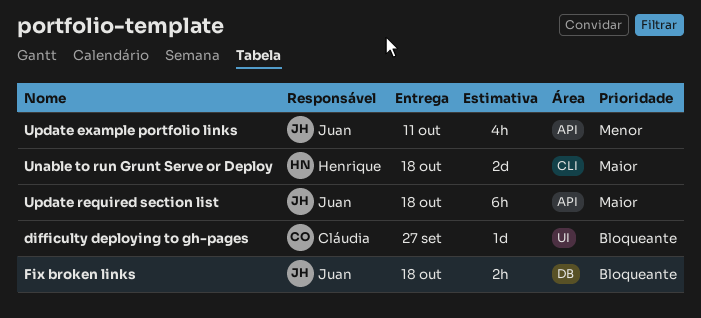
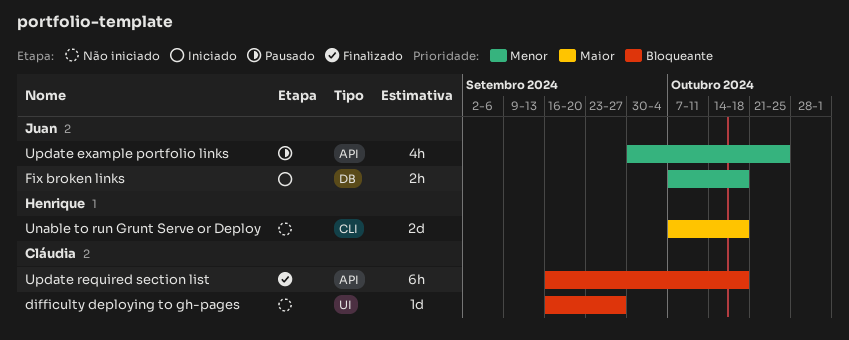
Fix broken links, priority: Bloqueante -> Menor
Update example portfolio links, due: Oct 11 -> Oct 25
Update required section list, owner: Juan -> Cláudia
Update required section list, priority: Maior -> Bloqueante

